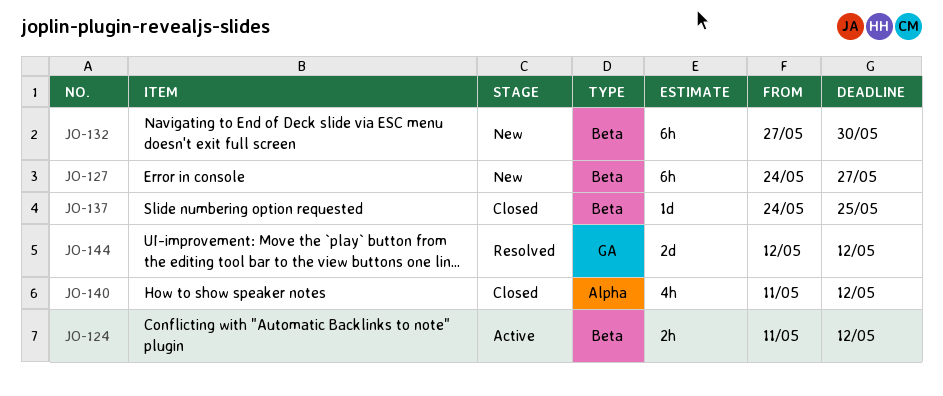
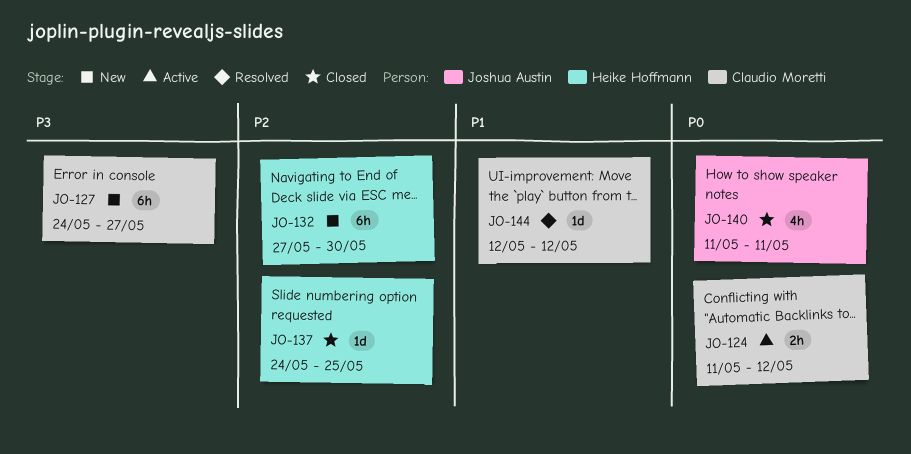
JO-140, due: May 12 -> May 11
JO-144, estimate: 2d -> 1d

